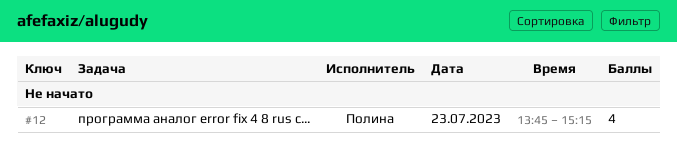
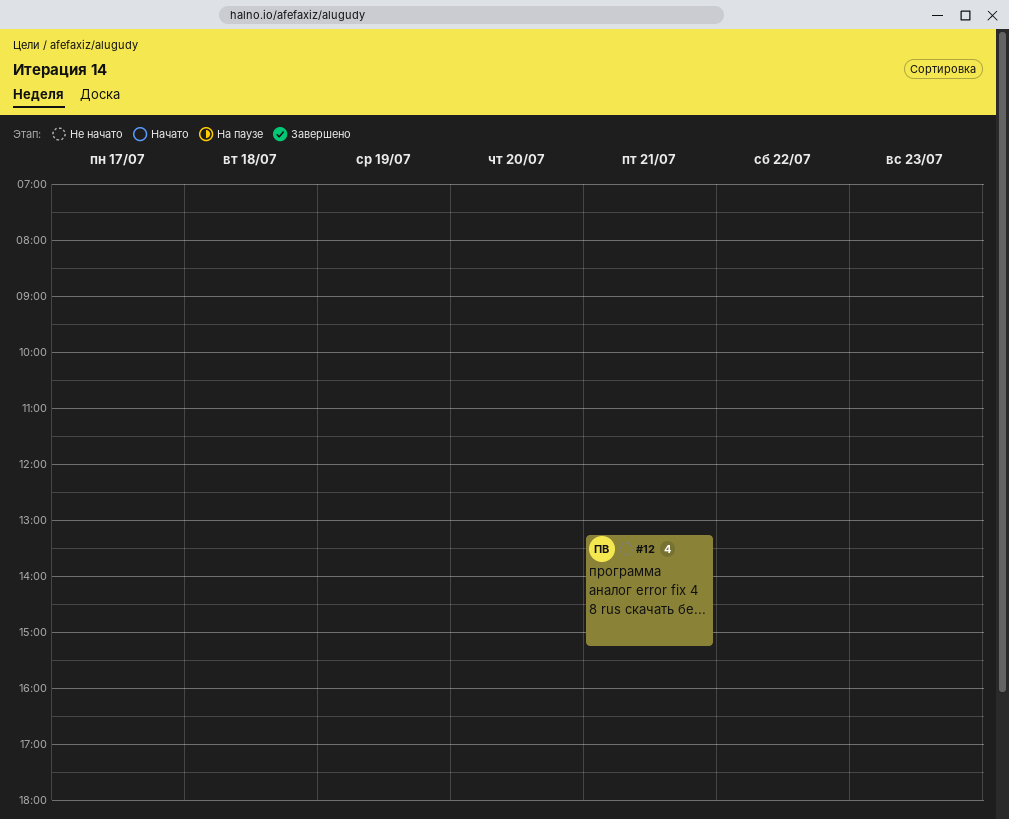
#12, day: Jul 23 -> Jul 21
#12, begins: 13:45 -> 13:15

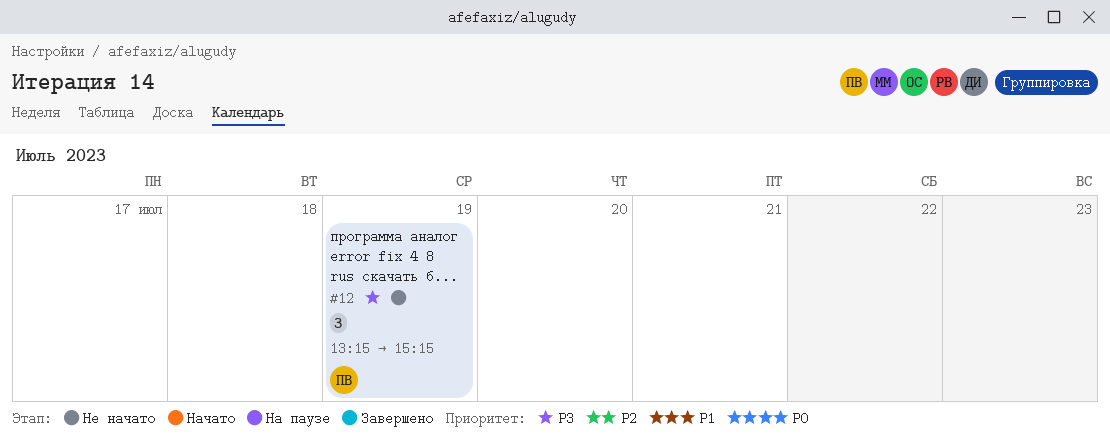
#12, estimate: 4 -> 3
#12, day: Jul 21 -> Jul 19

